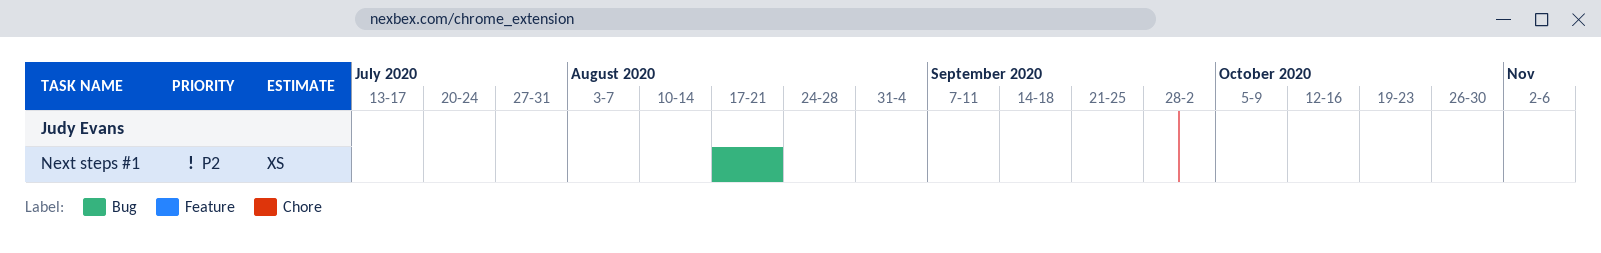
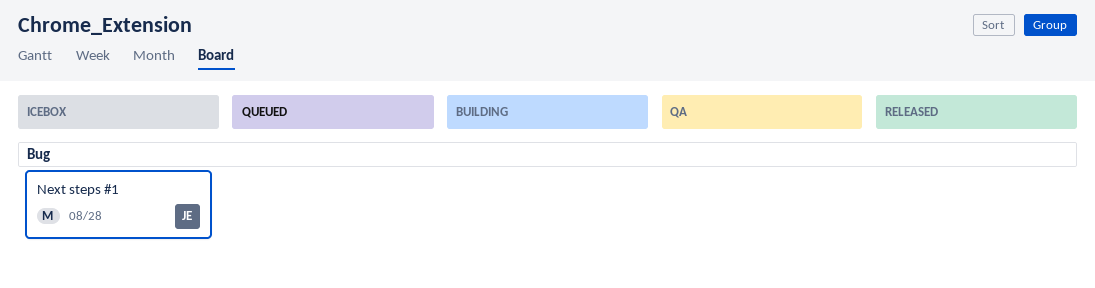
Next steps #1, estimate: XS -> M
Next steps #1, due: Aug 21 -> Aug 28

